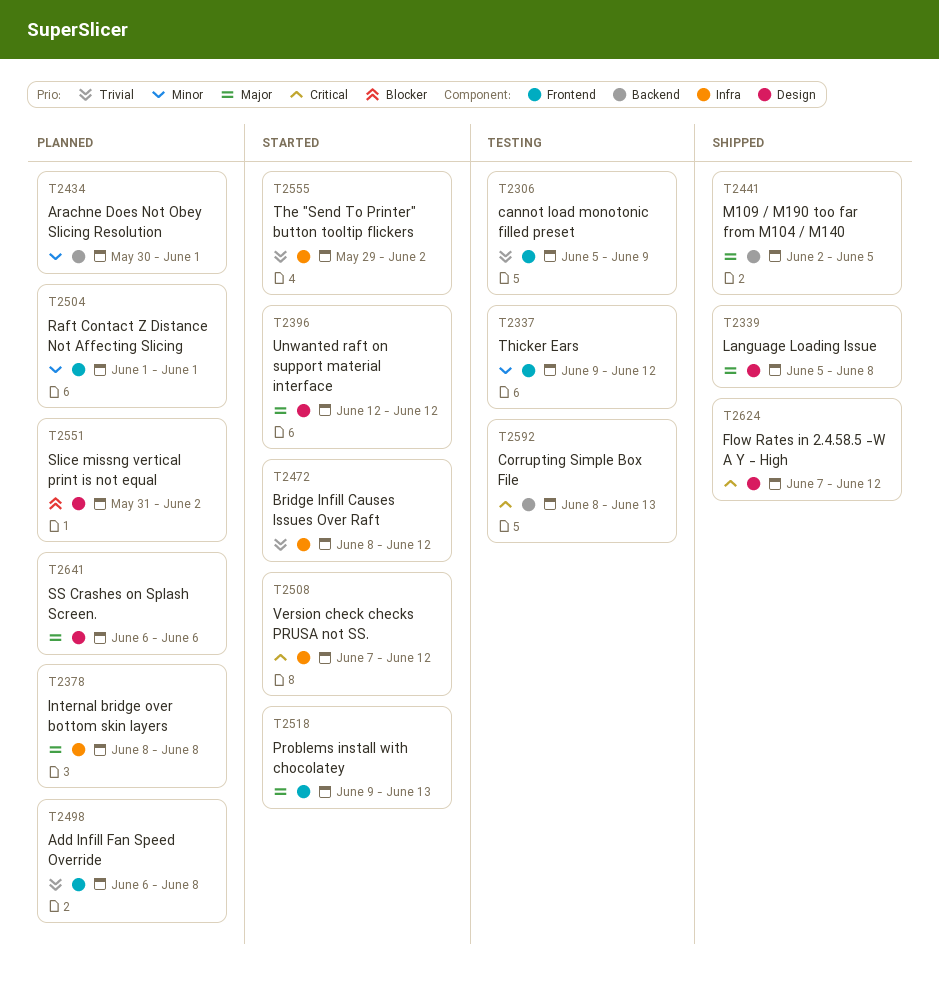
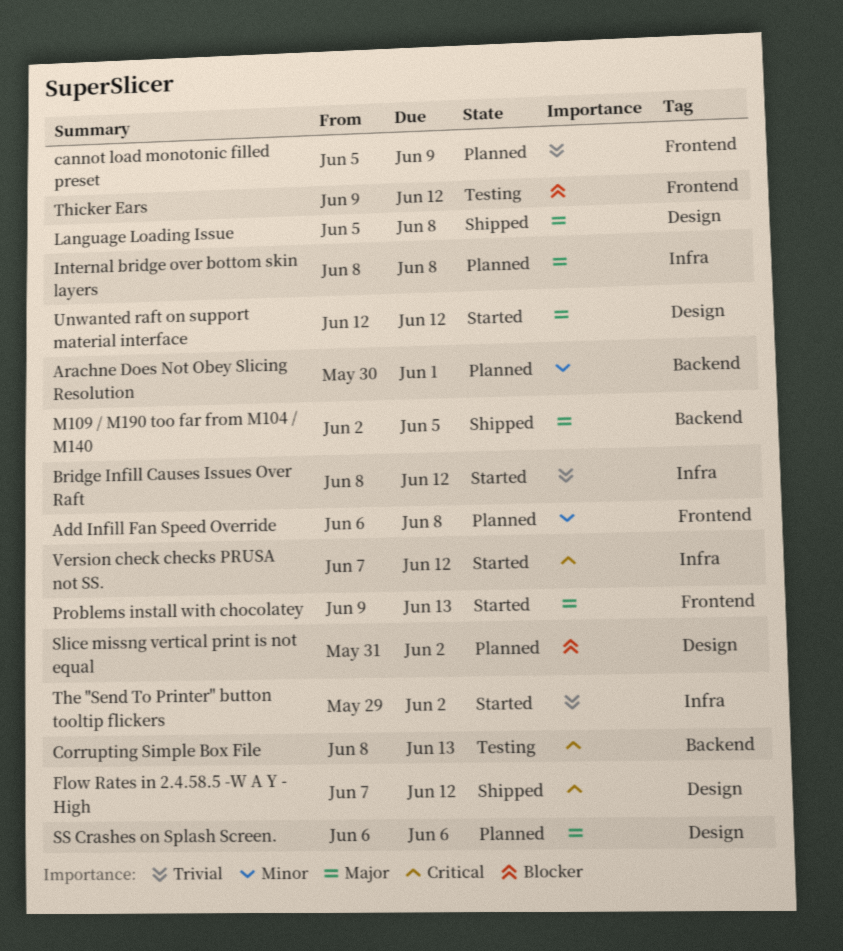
Add Infill Fan Speed Override, priority: Trivial -> Minor
cannot load monotonic filled preset, status: Testing -> Planned
Raft Contact Z Distance Not Affecting Slicing: present -> none
Thicker Ears, priority: Minor -> Blocker

